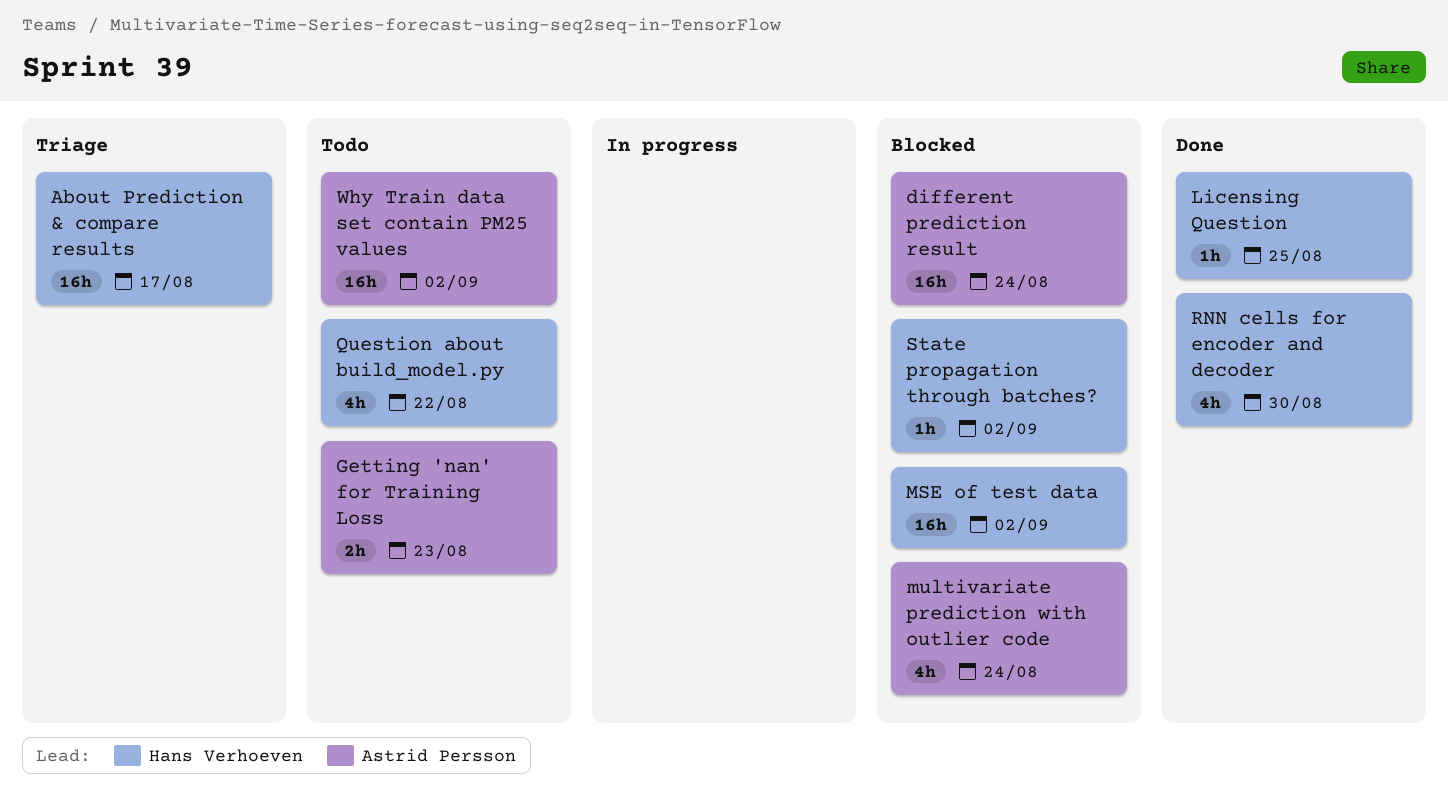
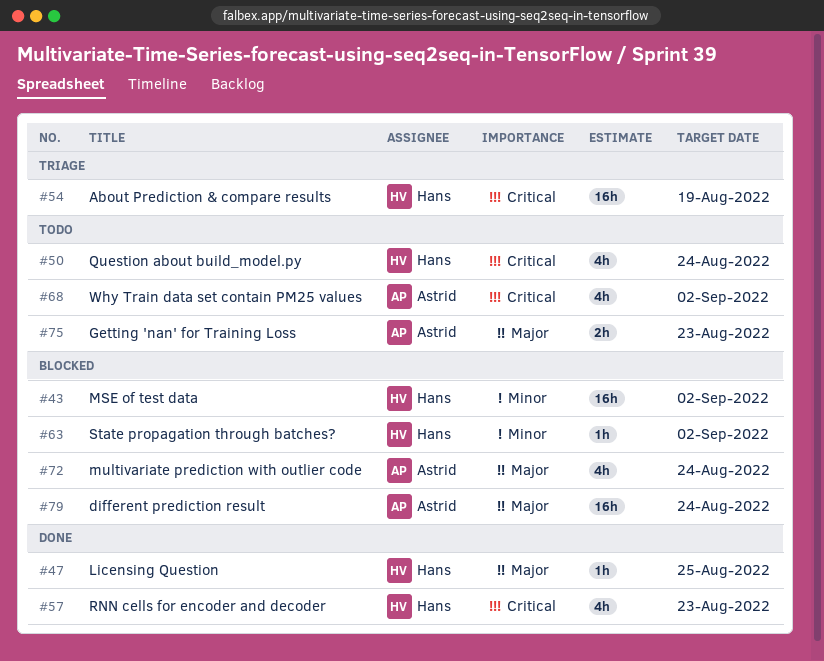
About Prediction & compare results, due: Aug 17 -> Aug 19
Question about build_model.py, due: Aug 22 -> Aug 24
RNN cells for encoder and decoder, due: Aug 30 -> Aug 23
Why Train data set contain PM25 values, estimate: 16h -> 4h

